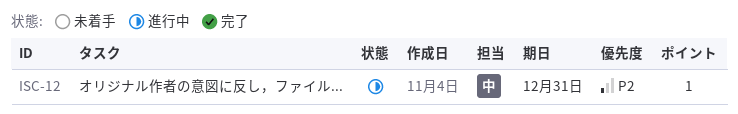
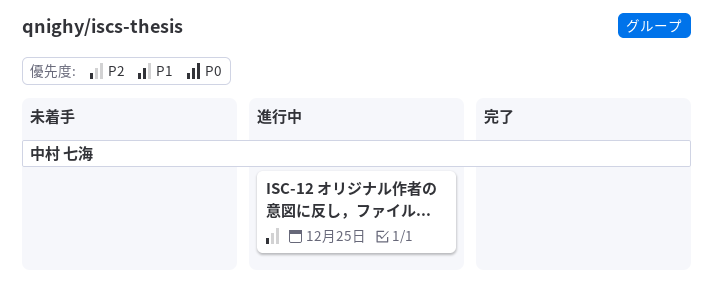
ISC-12, due: Dec 31 -> Dec 25

